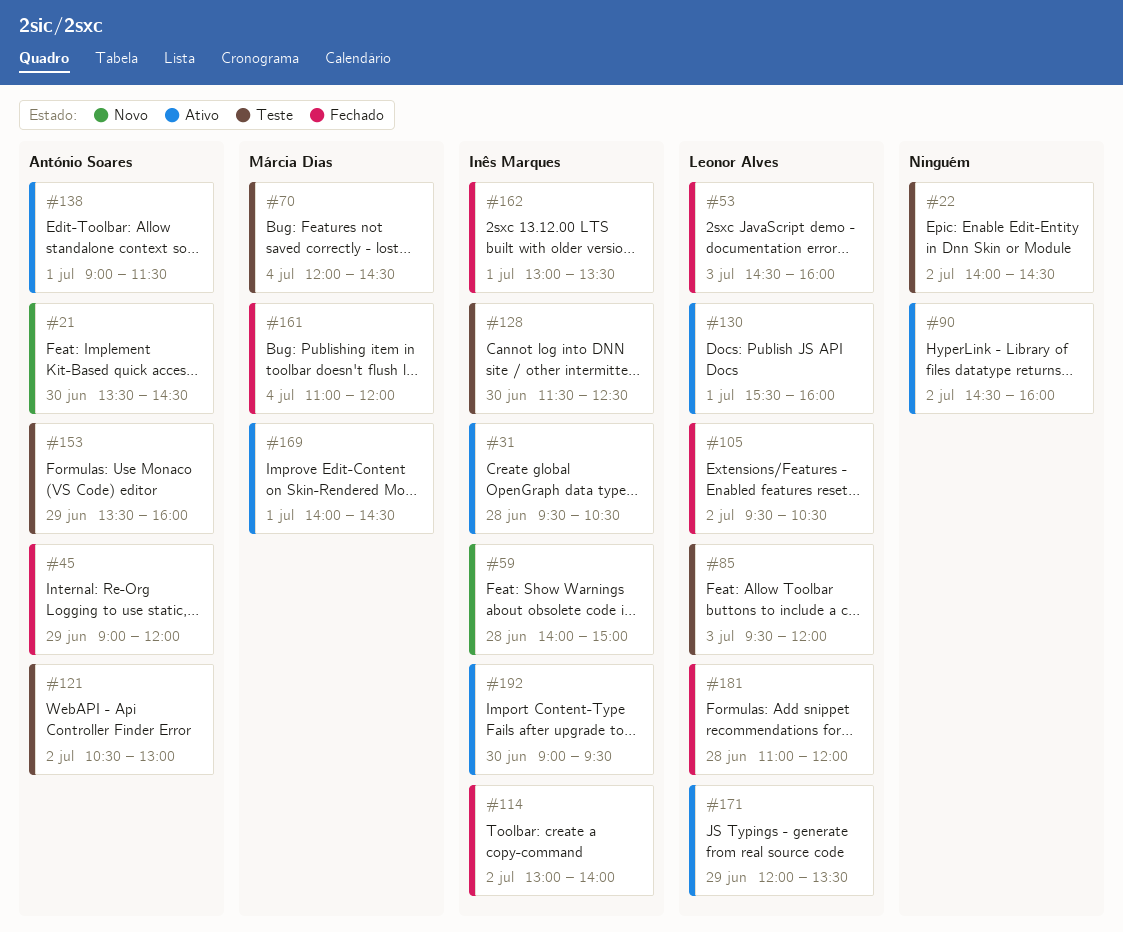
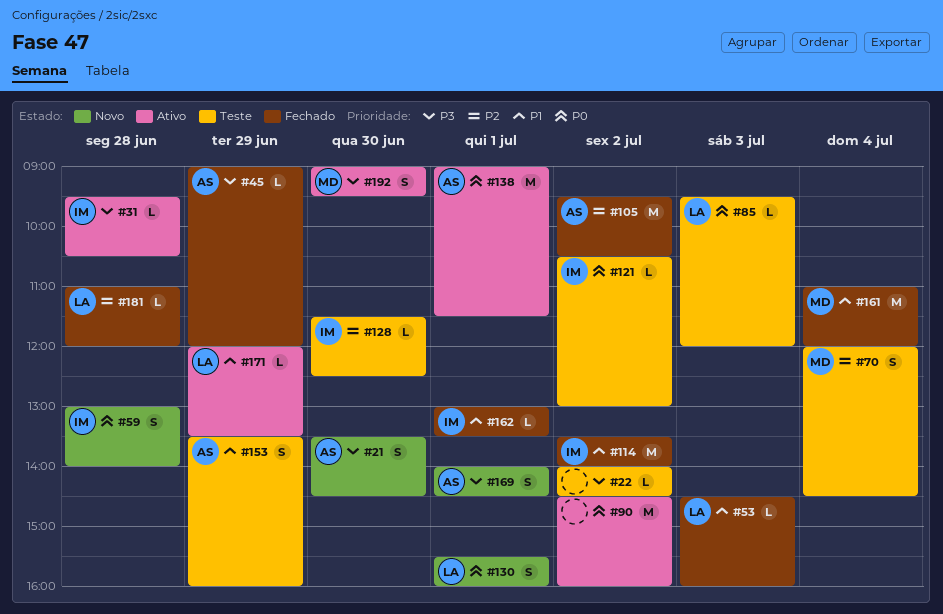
#59, begins: 14:00 -> 13:00
#59, ends: 15:00 -> 14:00
#105, owner: Leonor Alves -> António Soares
#114, begins: 13:00 -> 13:30
#121, owner: António Soares -> Inês Marques
#130, status: Ativo -> Novo
#169, status: Ativo -> Novo
#169, owner: Márcia Dias -> António Soares
#192, owner: Inês Marques -> Márcia Dias

